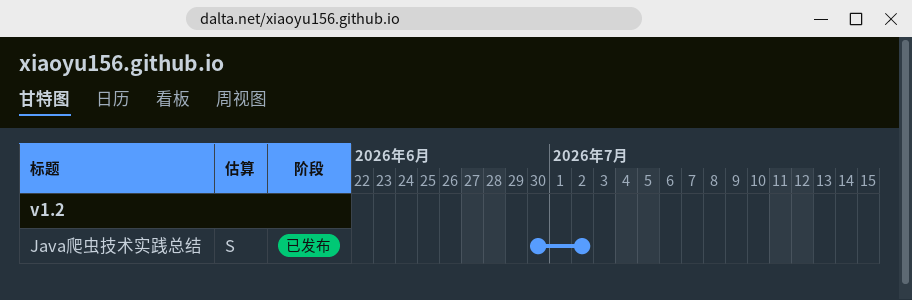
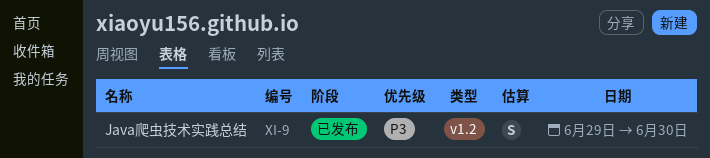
Java爬虫技术实践总结, start: Jun 30 -> Jun 29
Java爬虫技术实践总结, due: Jul 2 -> Jun 30

